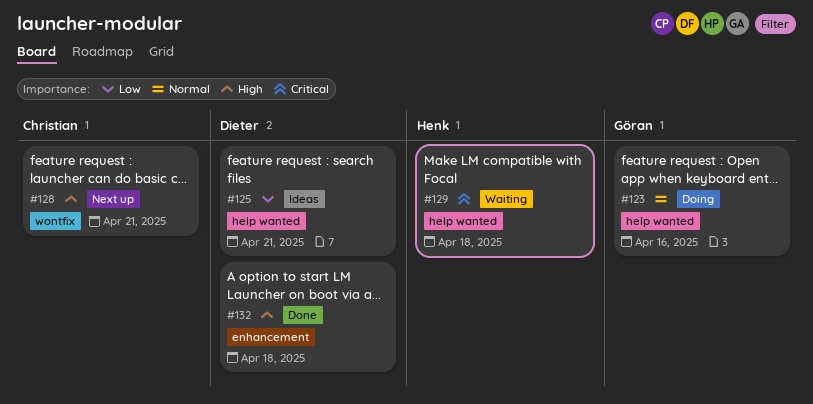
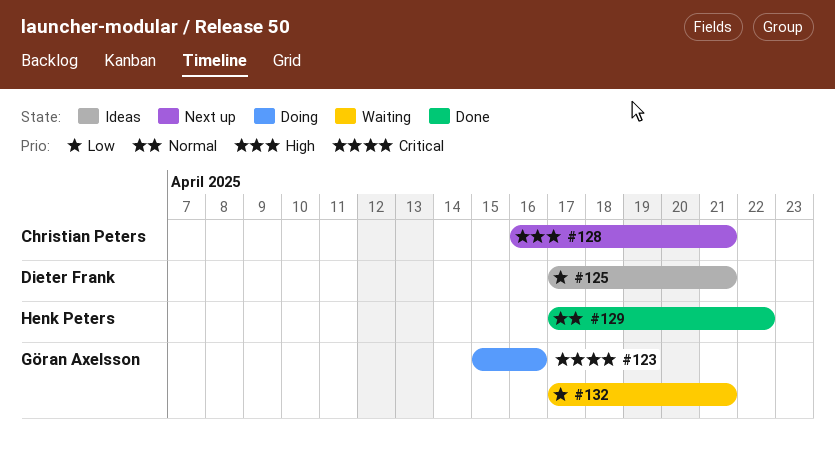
#123, priority: Normal -> Critical
#129, status: Waiting -> Done
#129, priority: Critical -> Normal
#129, due: Apr 18 -> Apr 22
#132, status: Done -> Waiting
#132, owner: Dieter Frank -> Göran Axelsson
#132, priority: High -> Low
#132, due: Apr 18 -> Apr 21

